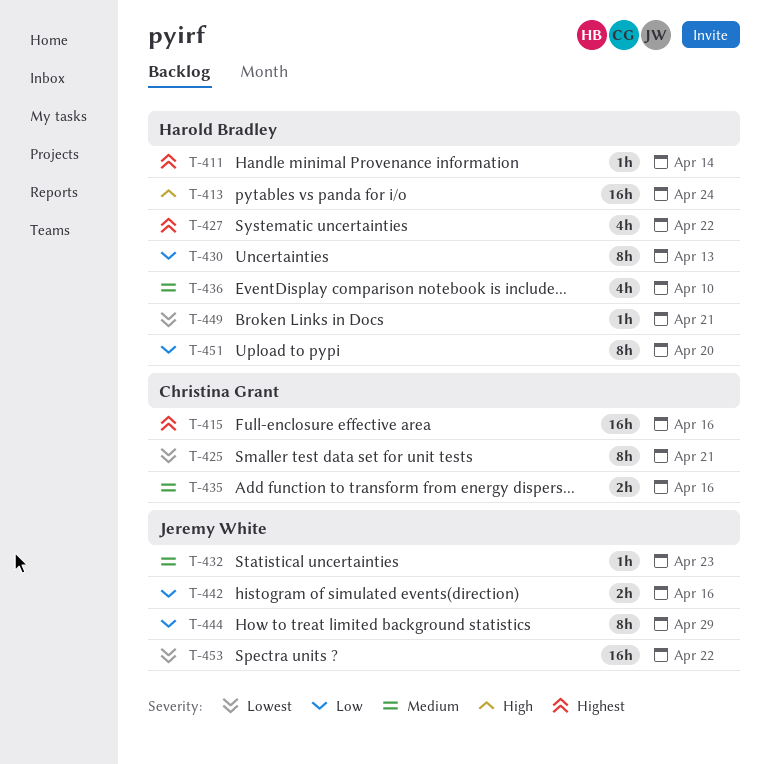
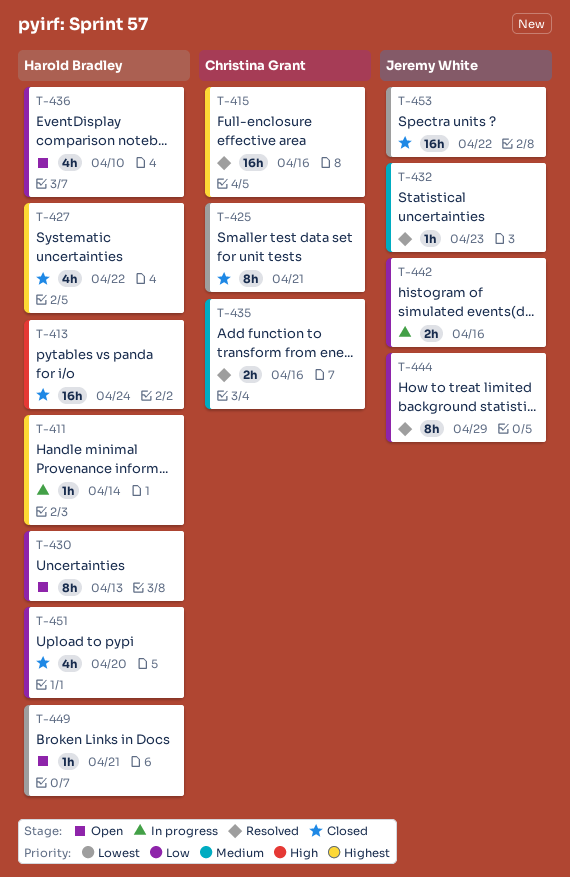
T-436, priority: Medium -> Low
T-451, estimate: 8h -> 4h

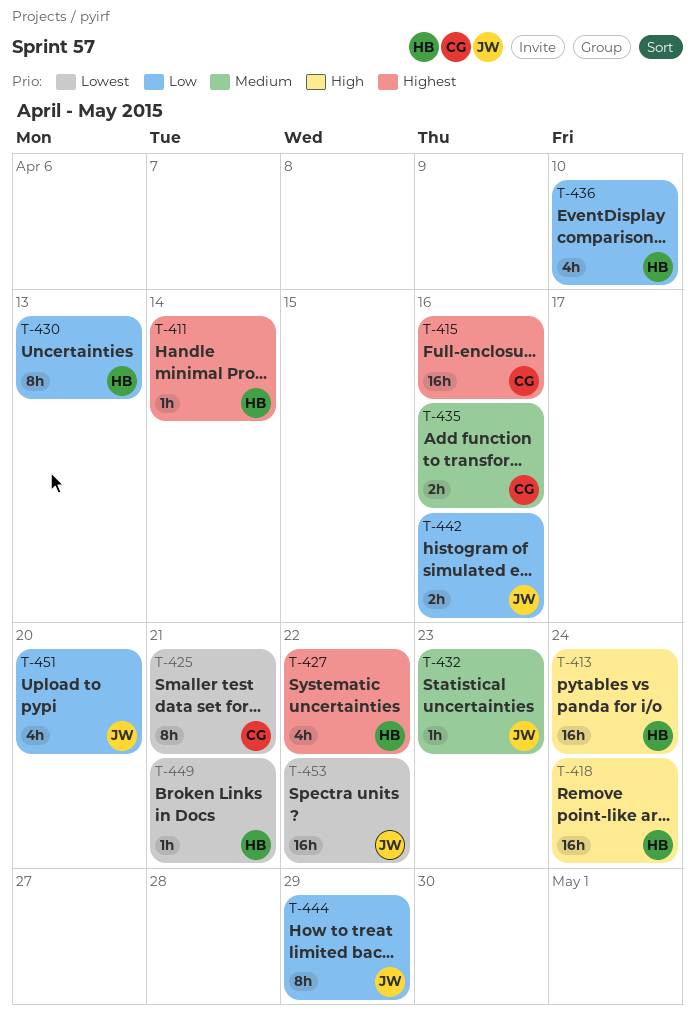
T-418: none -> present
T-451, owner: Harold Bradley -> Jeremy White

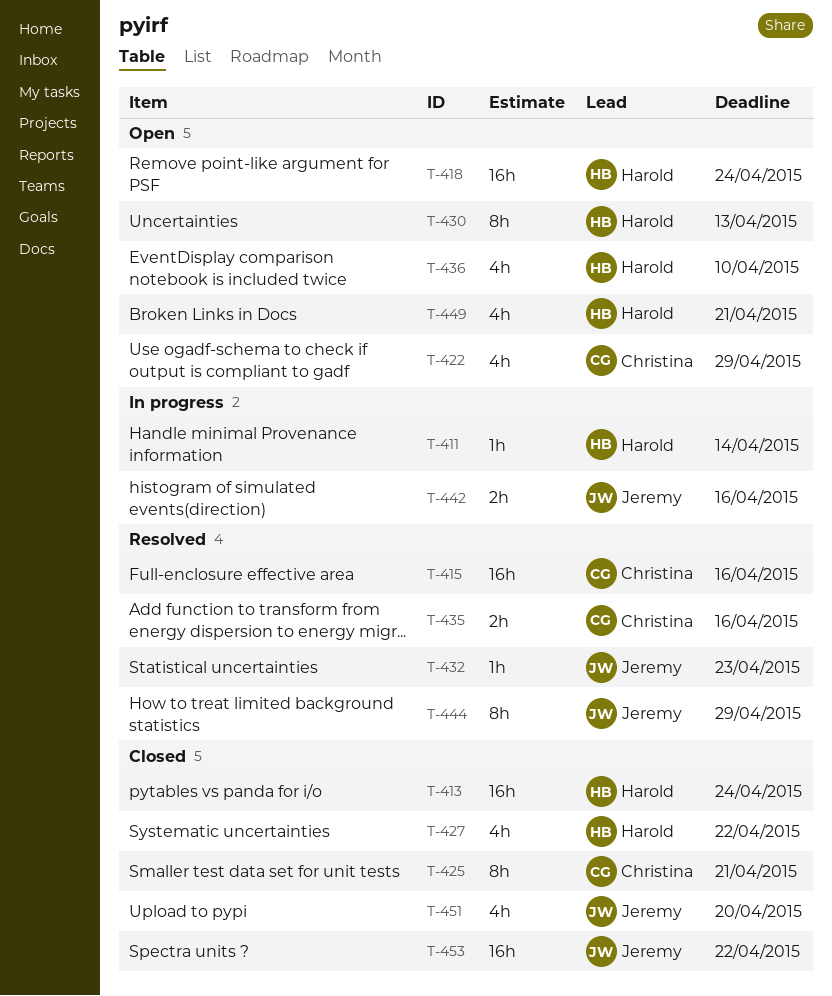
T-422: none -> present
T-449, estimate: 1h -> 4h

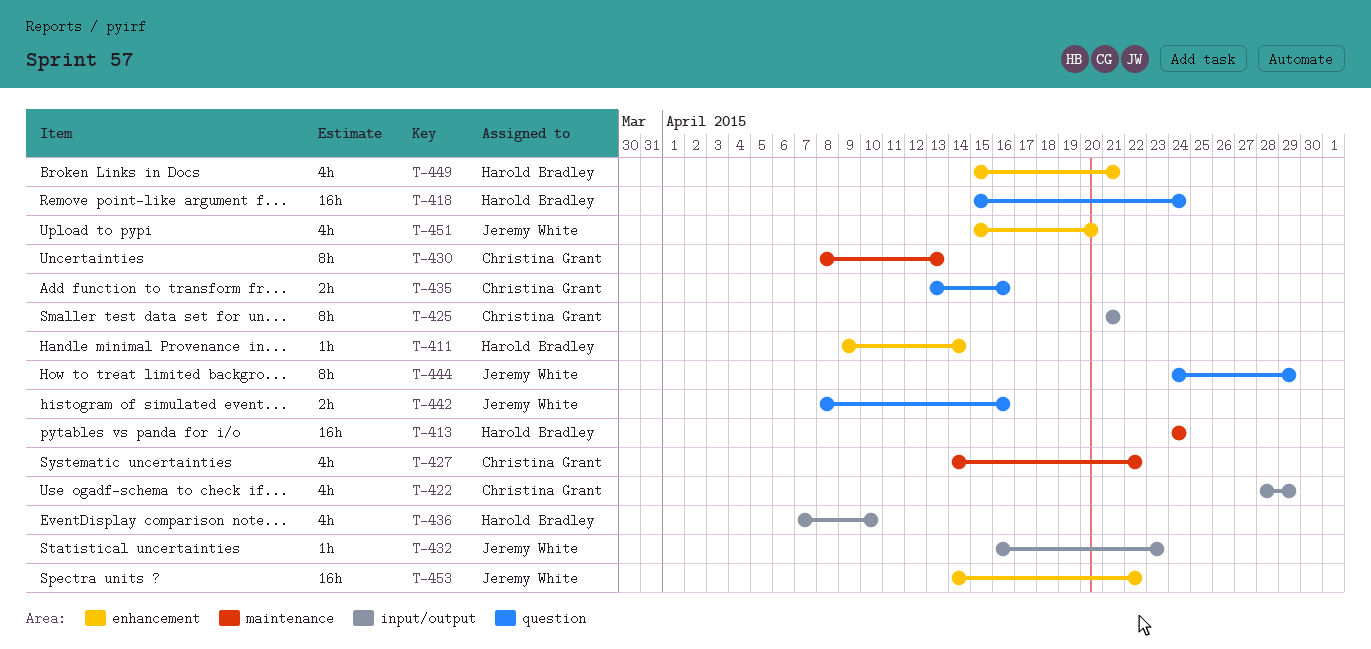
T-415: present -> none
T-427, owner: Harold Bradley -> Christina Grant
T-430, owner: Harold Bradley -> Christina Grant

